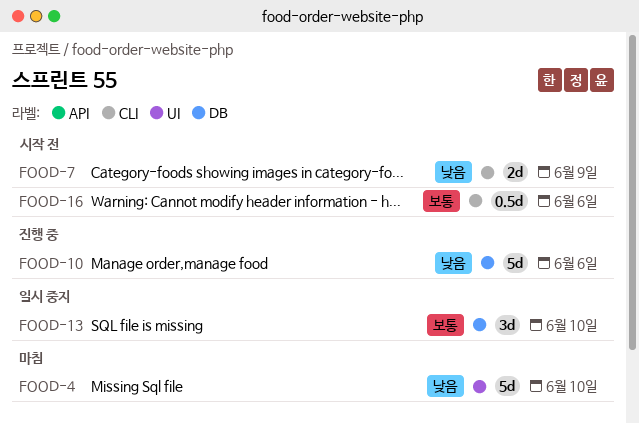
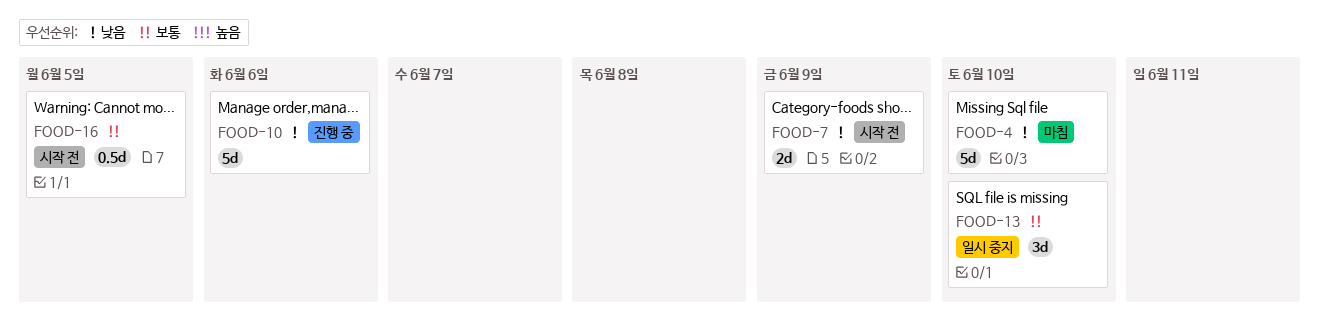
FOOD-16, due: Jun 6 -> Jun 5

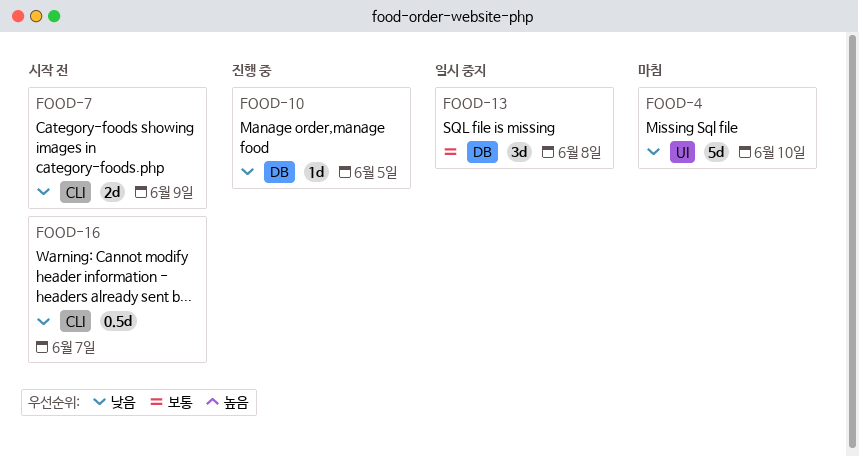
FOOD-10, estimate: 5d -> 1d
FOOD-10, due: Jun 6 -> Jun 5
FOOD-13, due: Jun 10 -> Jun 8
FOOD-16, priority: 보통 -> 낮음
FOOD-16, due: Jun 5 -> Jun 7

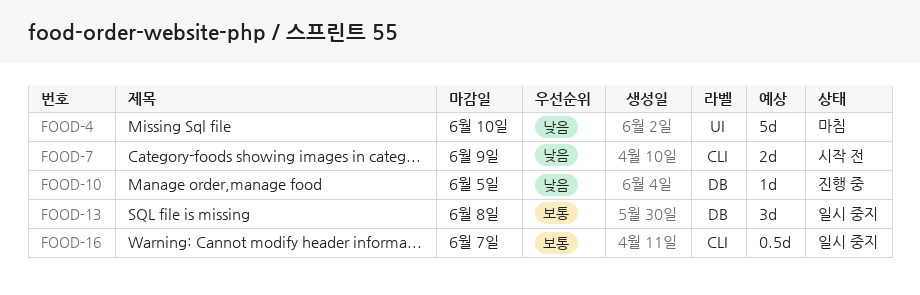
FOOD-16, status: 시작 전 -> 일시 중지
FOOD-16, priority: 낮음 -> 보통

